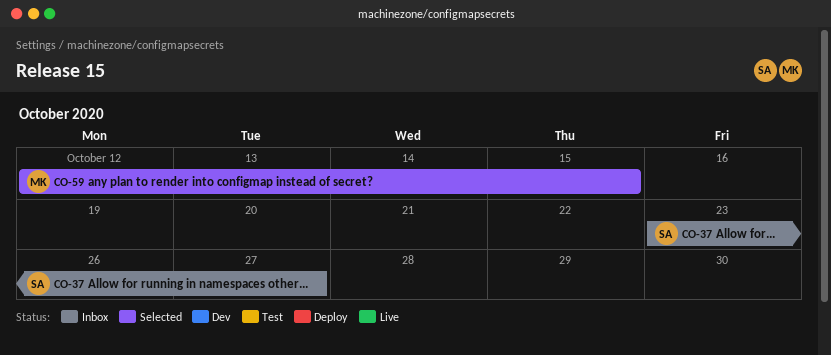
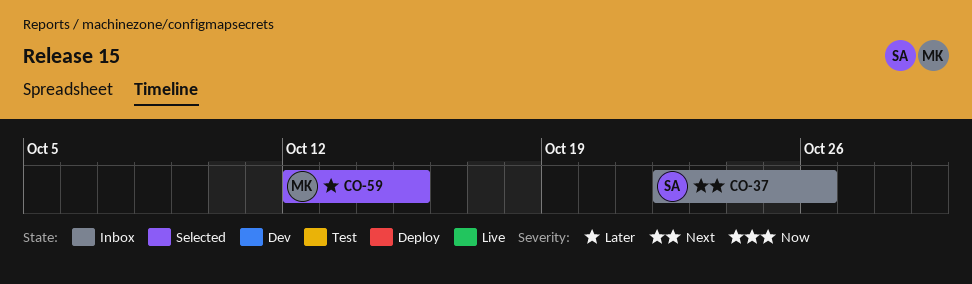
CO-37, start: Oct 23 -> Oct 22
CO-37, due: Oct 27 -> Oct 26

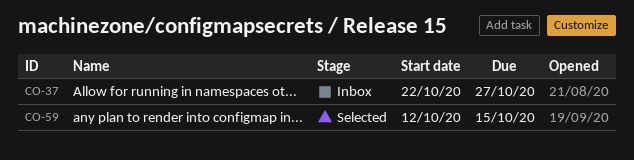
CO-37, due: Oct 26 -> Oct 27

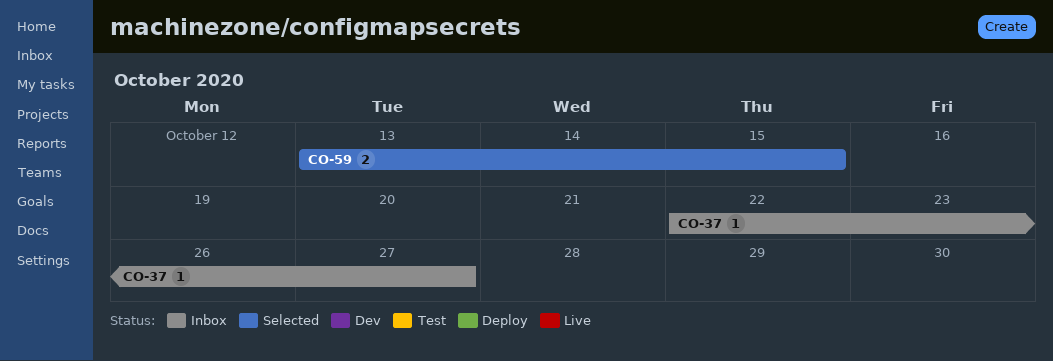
CO-59, start: Oct 12 -> Oct 13

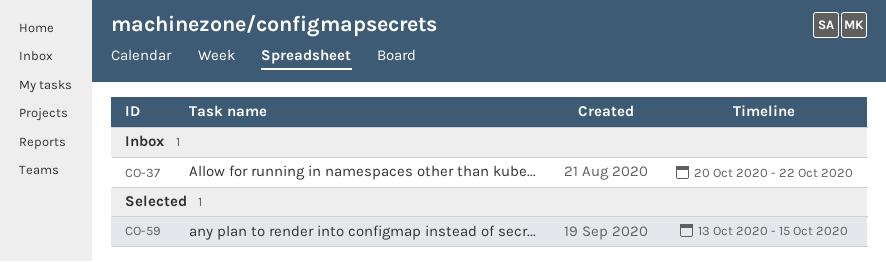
CO-37, start: Oct 22 -> Oct 20
CO-37, due: Oct 27 -> Oct 22

